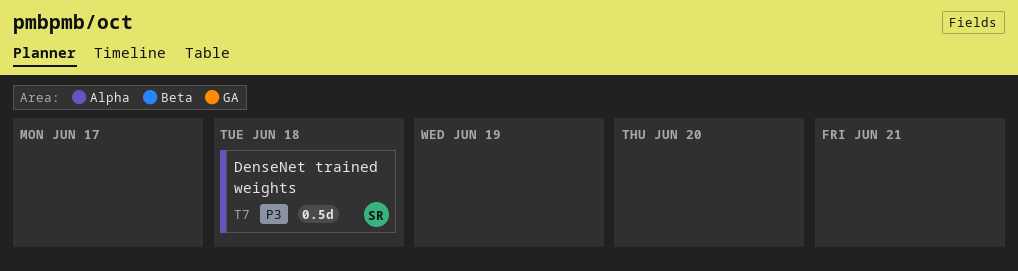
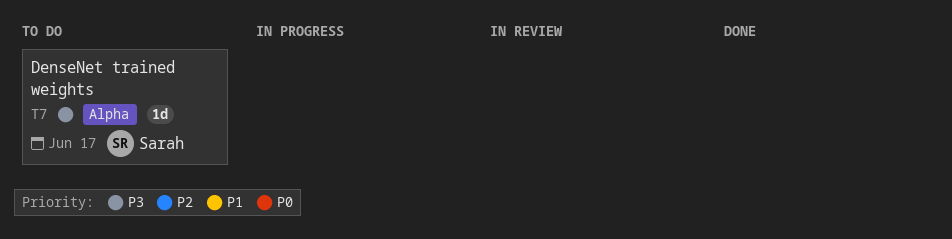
T7, estimate: 0.5d -> 1d
T7, due: Jun 18 -> Jun 17

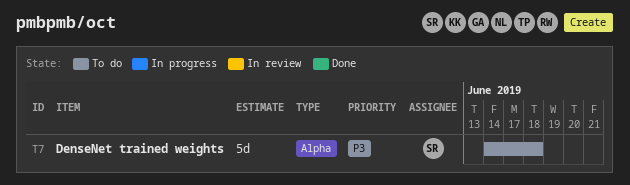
T7, estimate: 1d -> 5d
T7, due: Jun 17 -> Jun 18

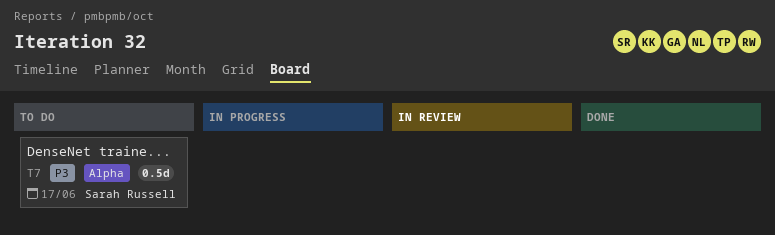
T7, estimate: 5d -> 0.5d
T7, due: Jun 18 -> Jun 17

